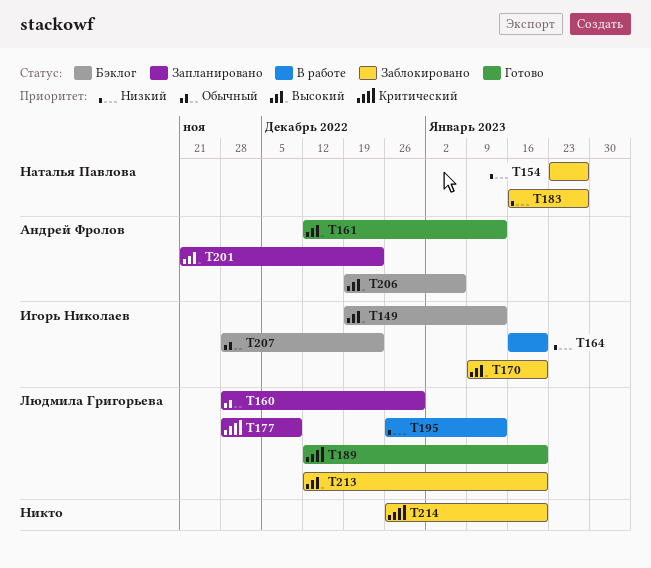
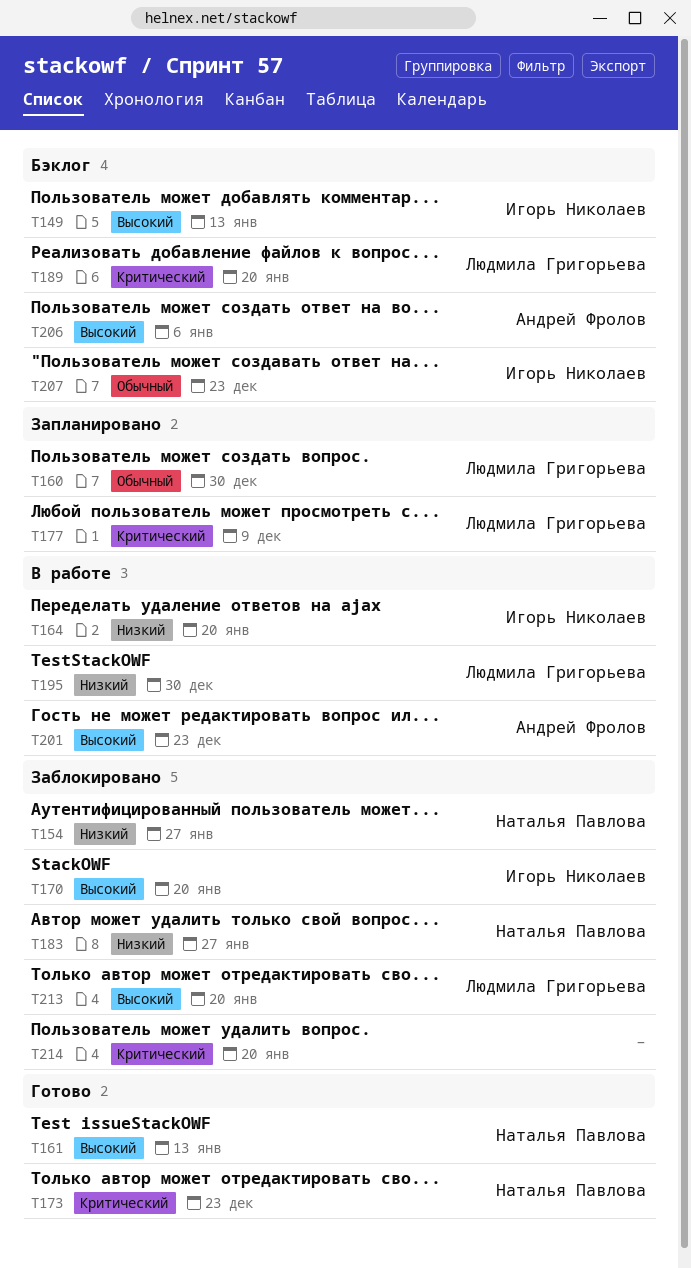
T161, owner: Андрей Фролов -> Наталья Павлова
T173: none -> present
T189, status: Готово -> Бэклог
T195, due: Jan 13 -> Dec 30
T201, status: Запланировано -> В работе

